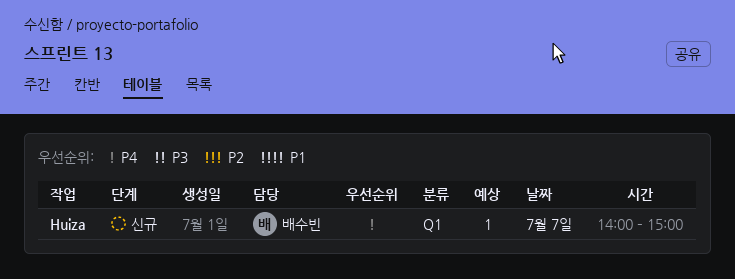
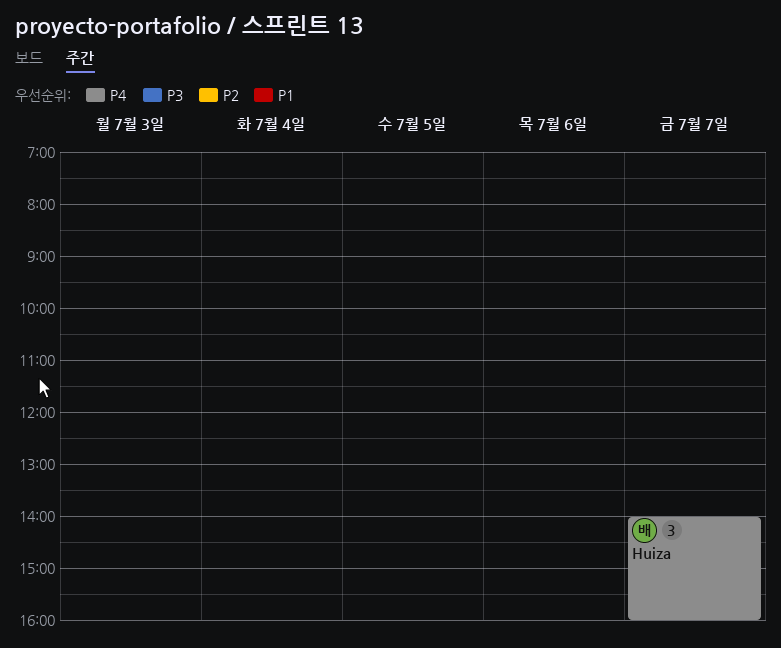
Huiza, estimate: 1 -> 3
Huiza, ends: 15:00 -> 16:00

